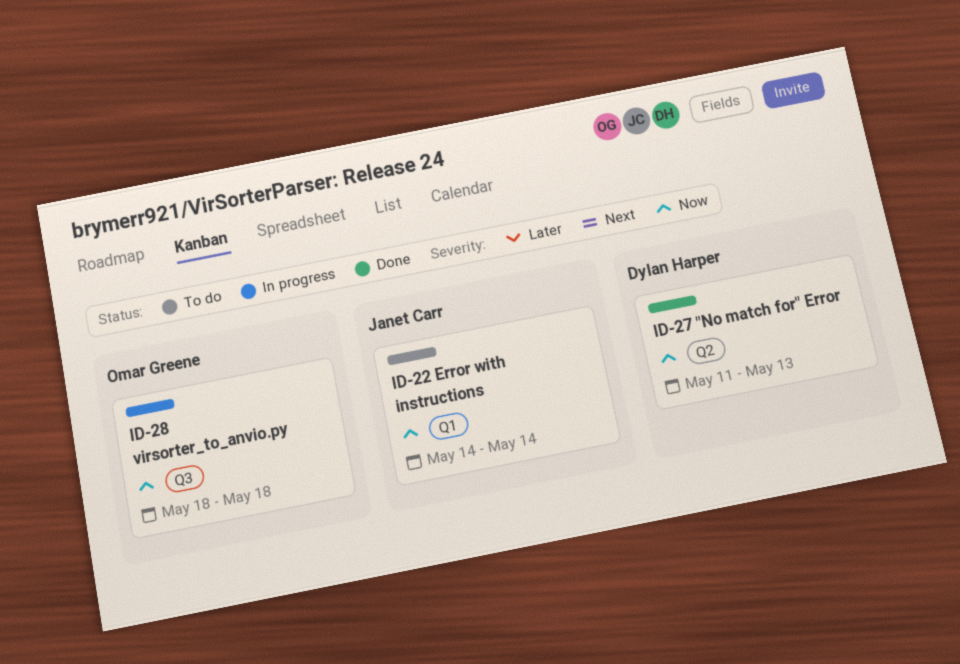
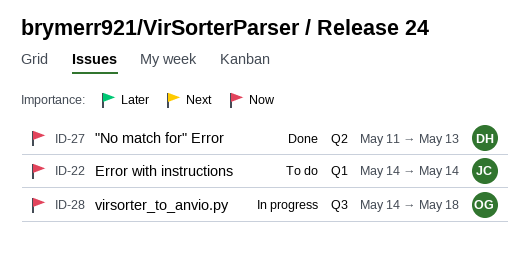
ID-28, start: May 18 -> May 14

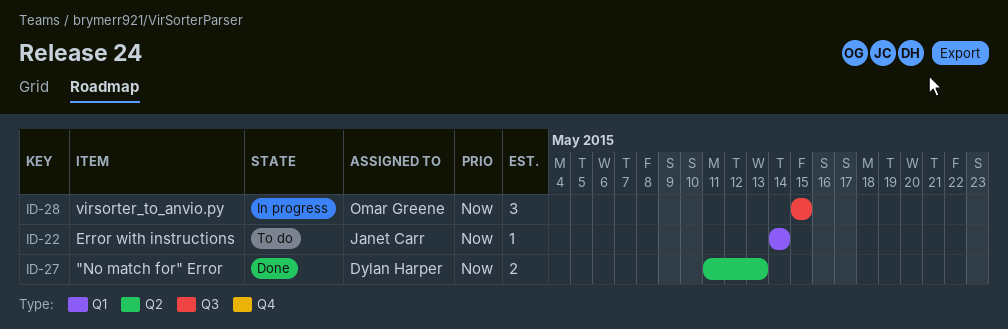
ID-28, start: May 14 -> May 15
ID-28, due: May 18 -> May 15

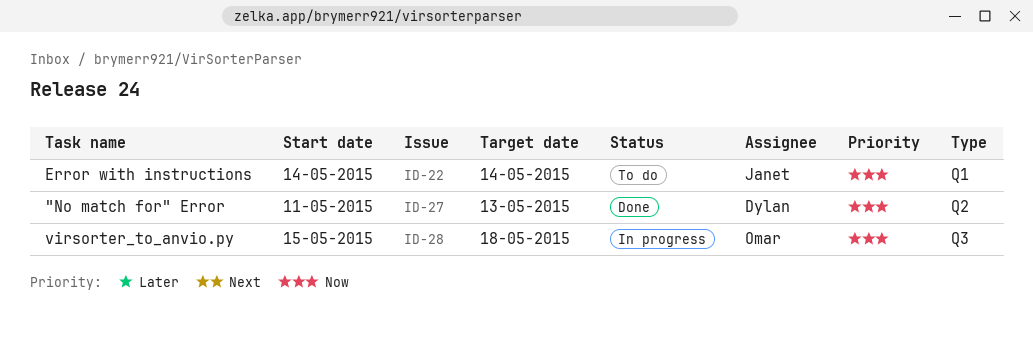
ID-28, due: May 15 -> May 18

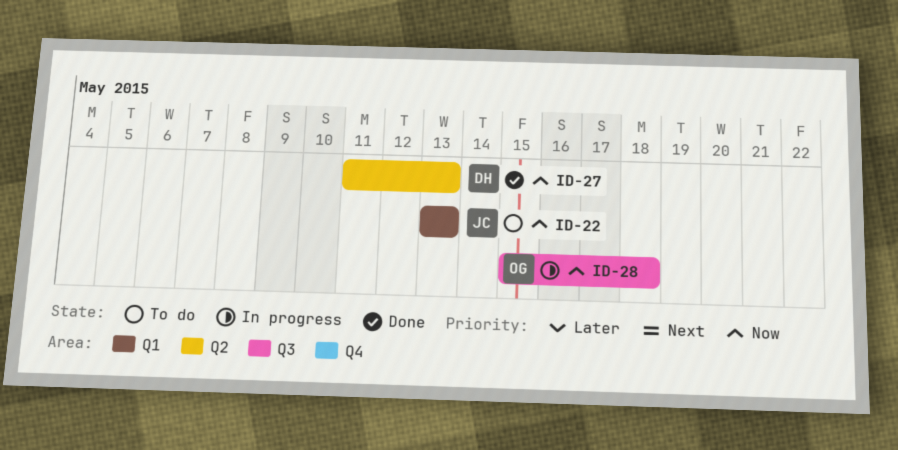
ID-22, start: May 14 -> May 13
ID-22, due: May 14 -> May 13

